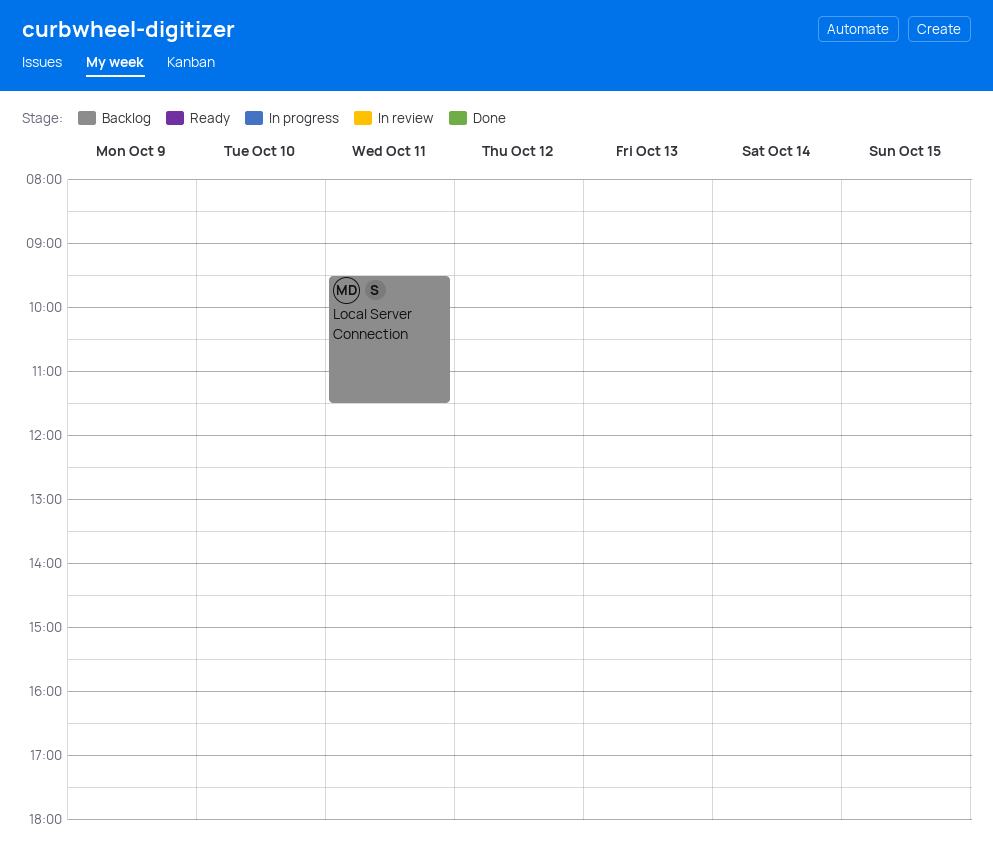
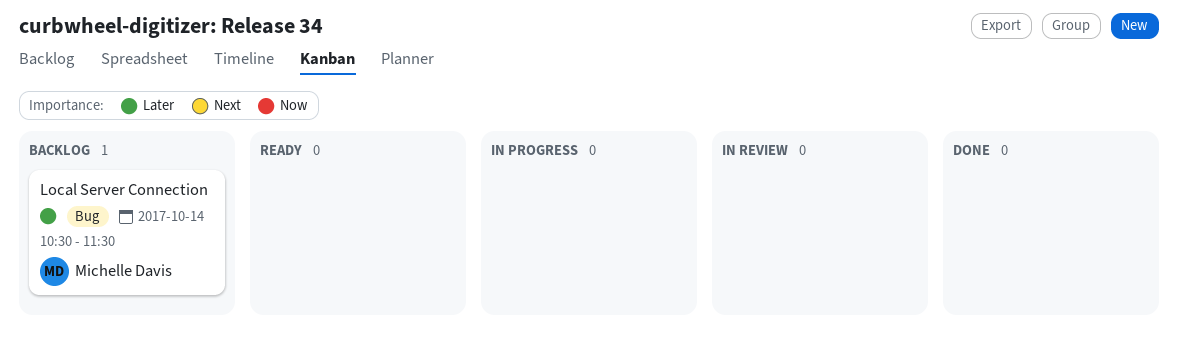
Local Server Connection, day: Oct 11 -> Oct 14
Local Server Connection, begins: 09:30 -> 10:30

